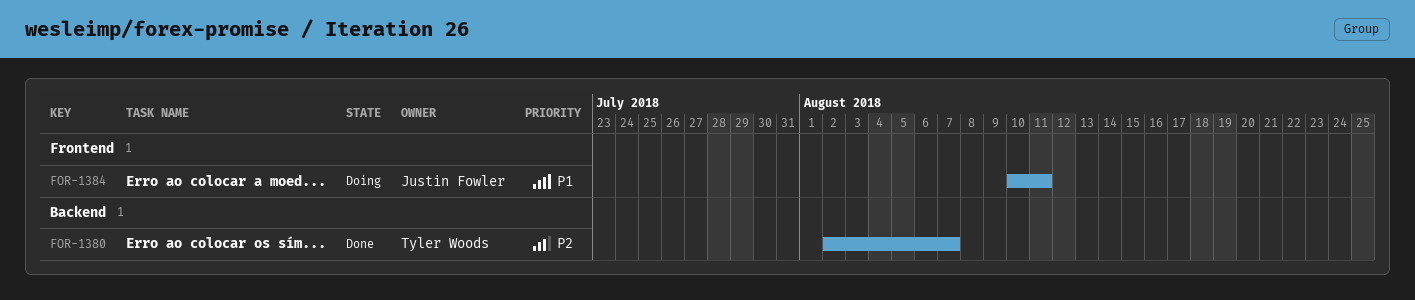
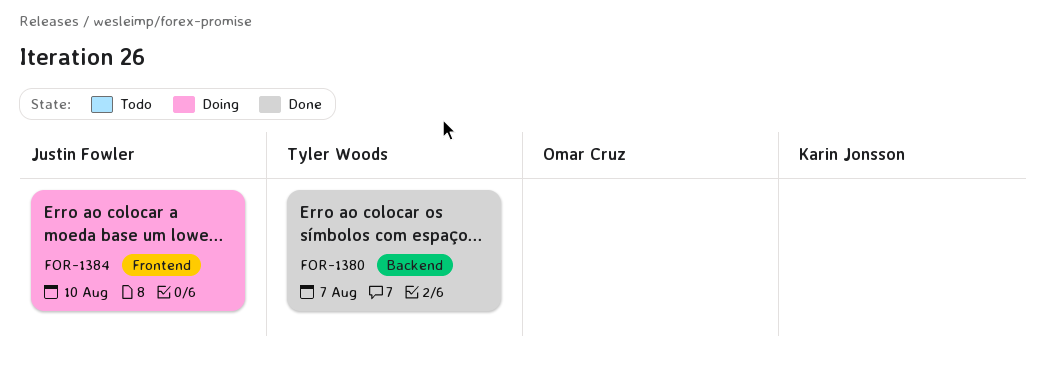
FOR-1384, due: Aug 11 -> Aug 10

